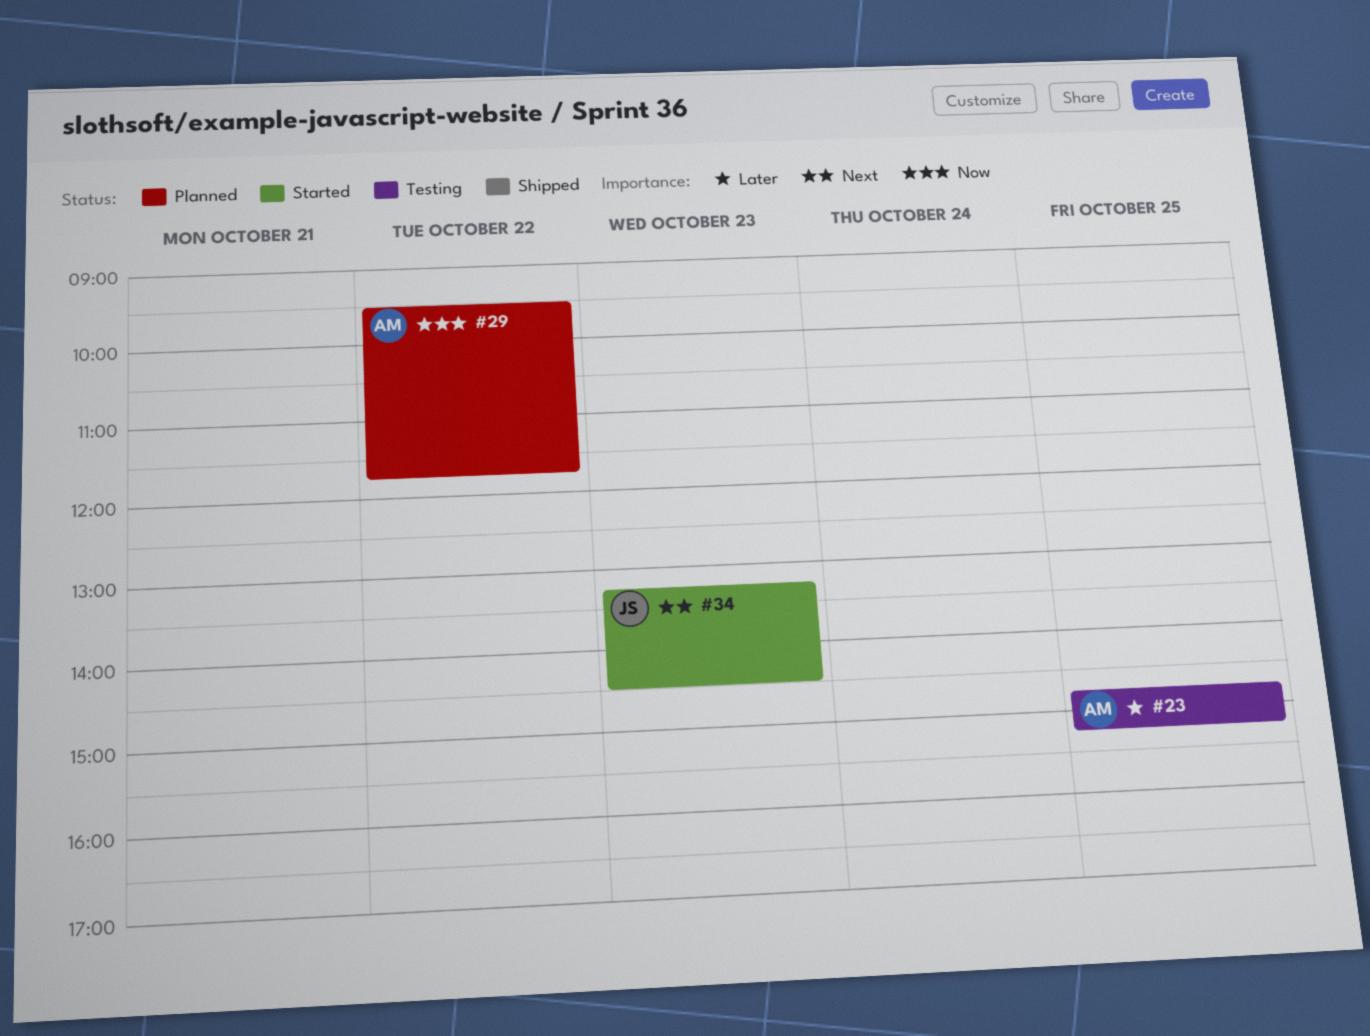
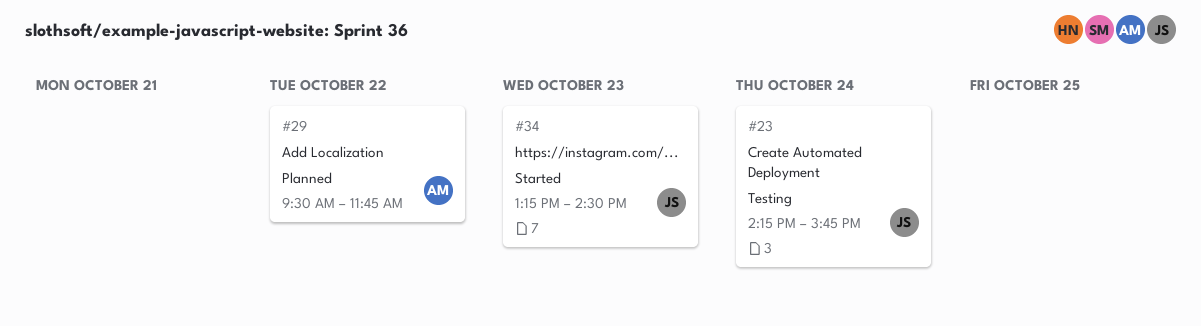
#23, owner: AM -> JS
#23, day: Oct 25 -> Oct 24
#23, begins: 14:45 -> 14:15
#23, ends: 15:15 -> 15:45

